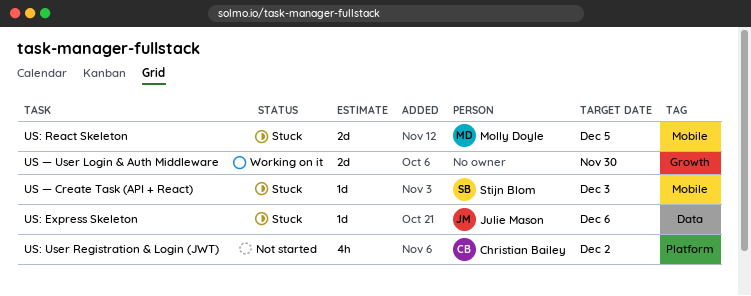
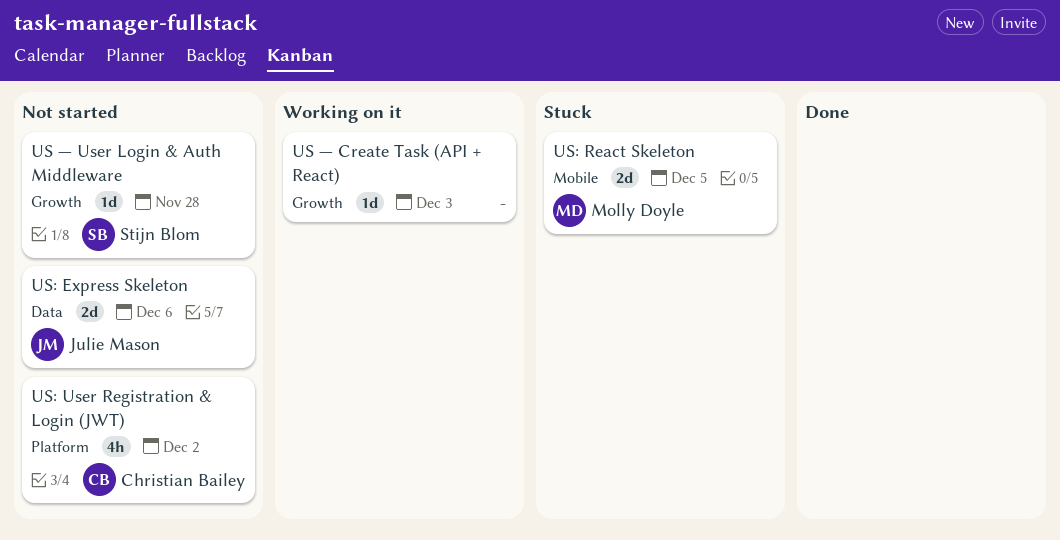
US — Create Task (API + React), status: Stuck -> Working on it
US — Create Task (API + React), owner: Stijn Blom -> none
US — Create Task (API + React), label: Mobile -> Growth
US — User Login & Auth Middleware, status: Working on it -> Not started
US — User Login & Auth Middleware, owner: none -> Stijn Blom
US — User Login & Auth Middleware, estimate: 2d -> 1d
US — User Login & Auth Middleware, due: Nov 30 -> Nov 28
US: Express Skeleton, status: Stuck -> Not started
US: Express Skeleton, estimate: 1d -> 2d

